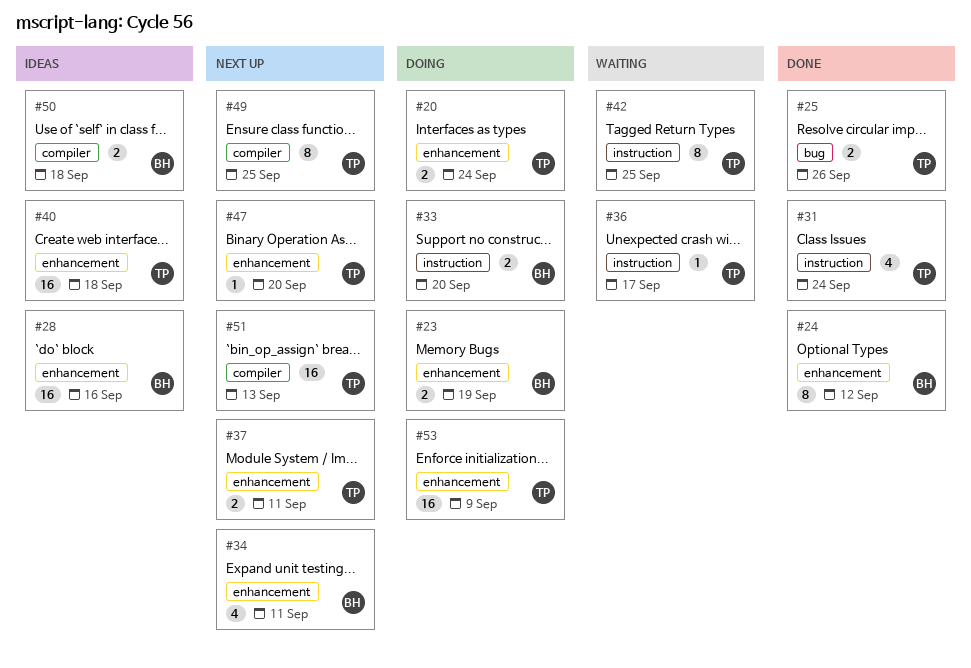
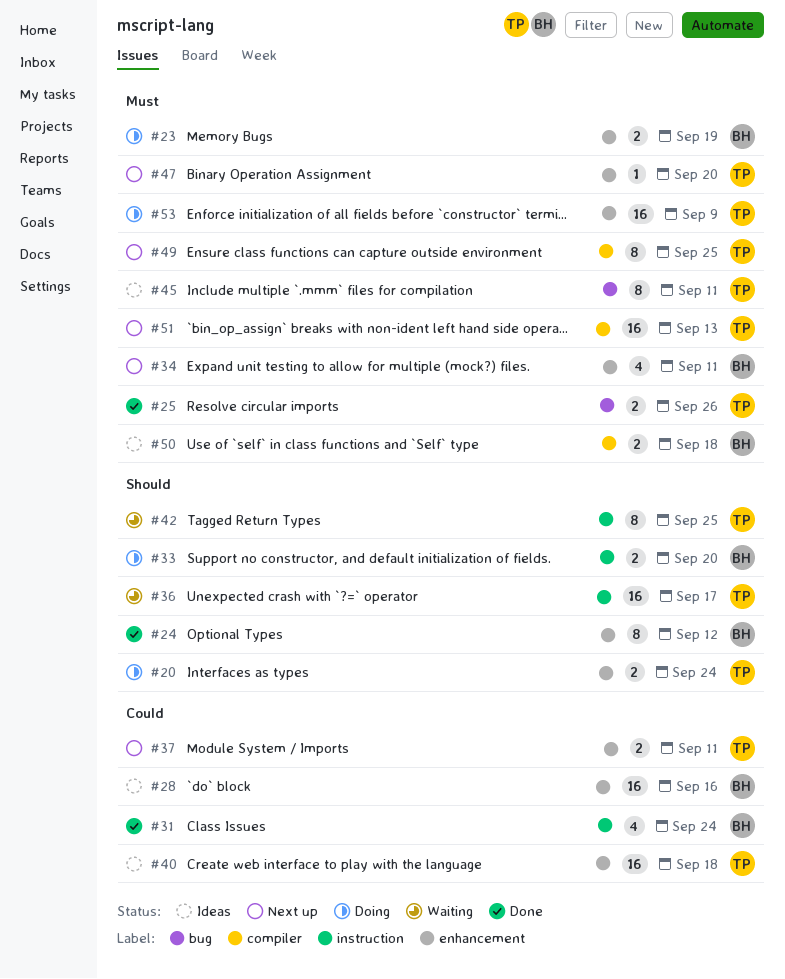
#31, owner: TP -> BH
#36, estimate: 1 -> 16
#45: none -> present

